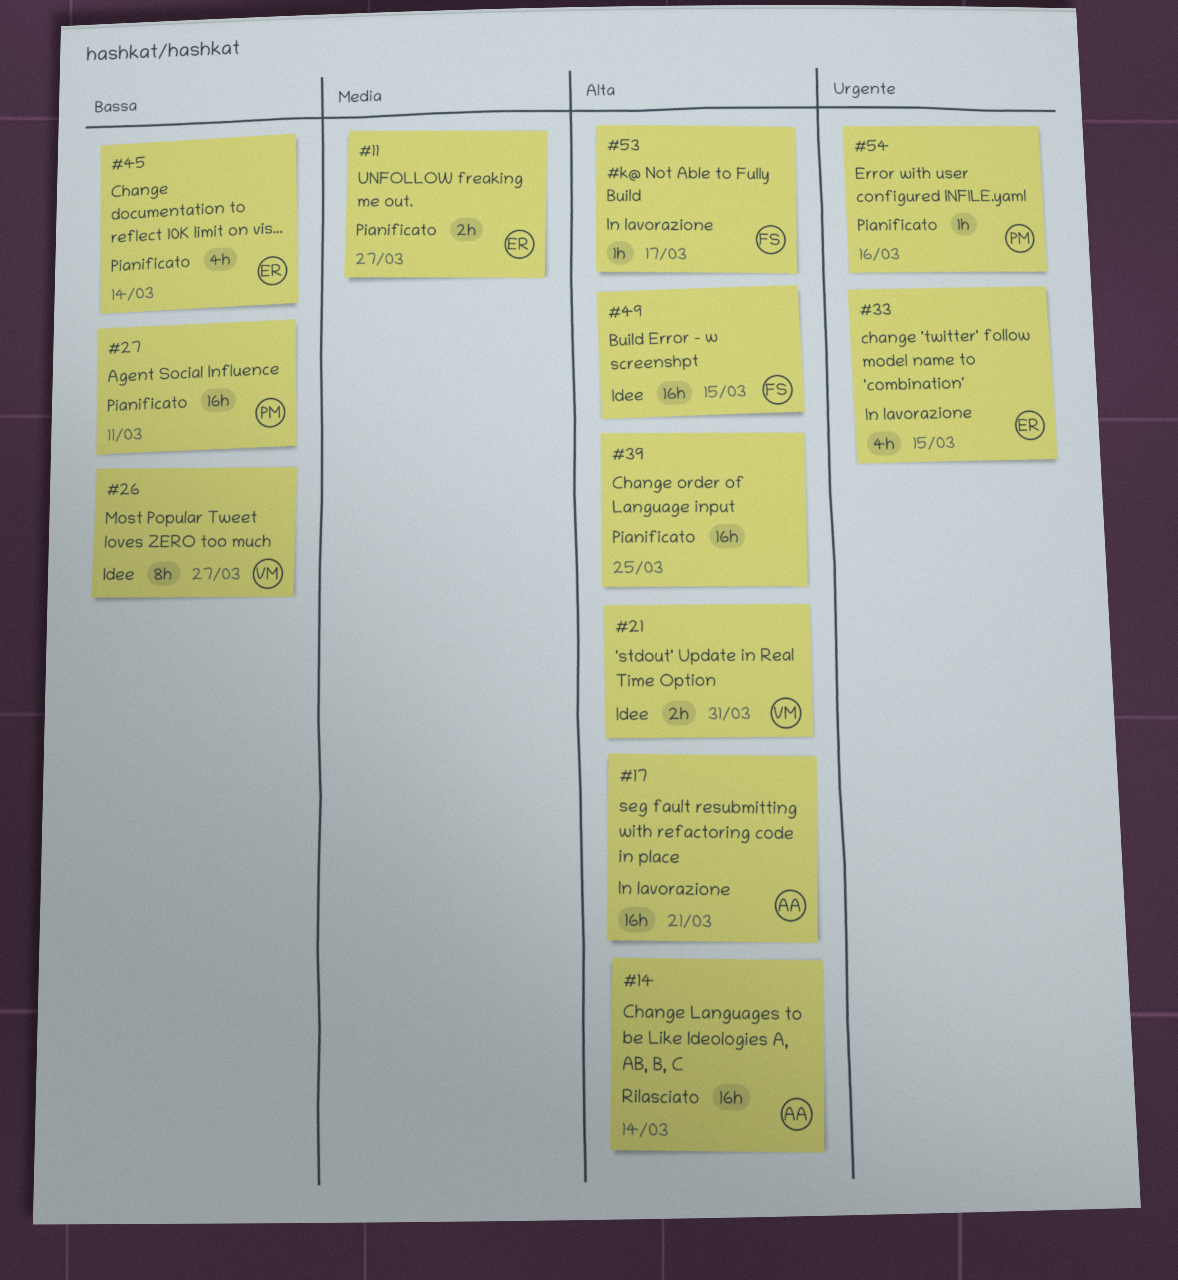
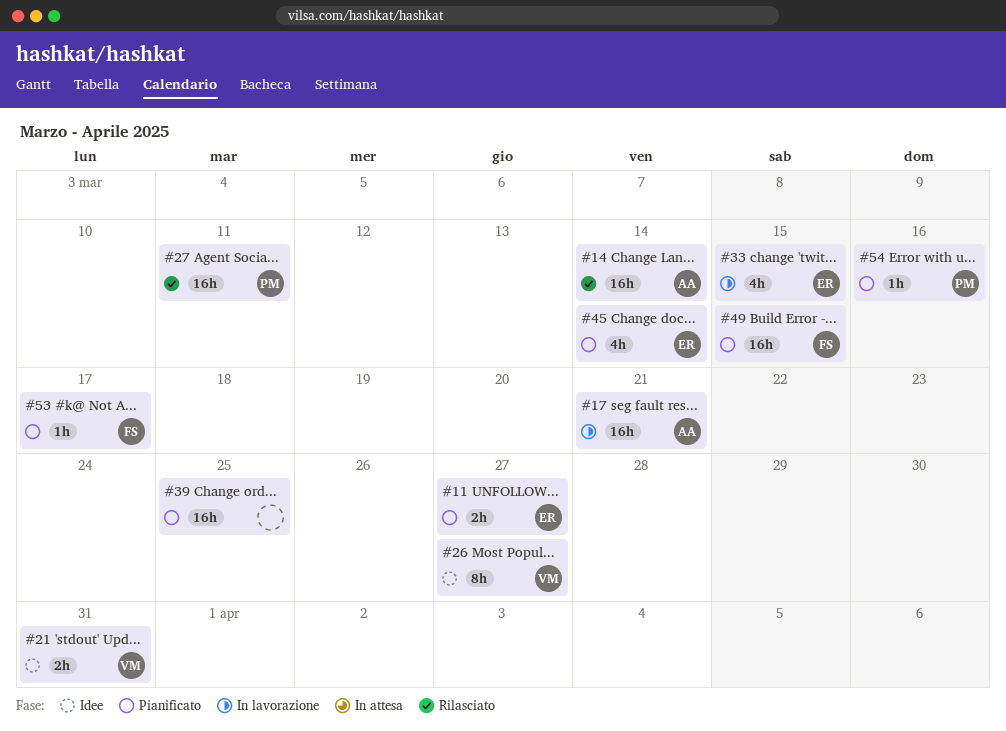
#27, status: Pianificato -> Rilasciato
#49, status: Idee -> Pianificato
#53, status: In lavorazione -> Pianificato

